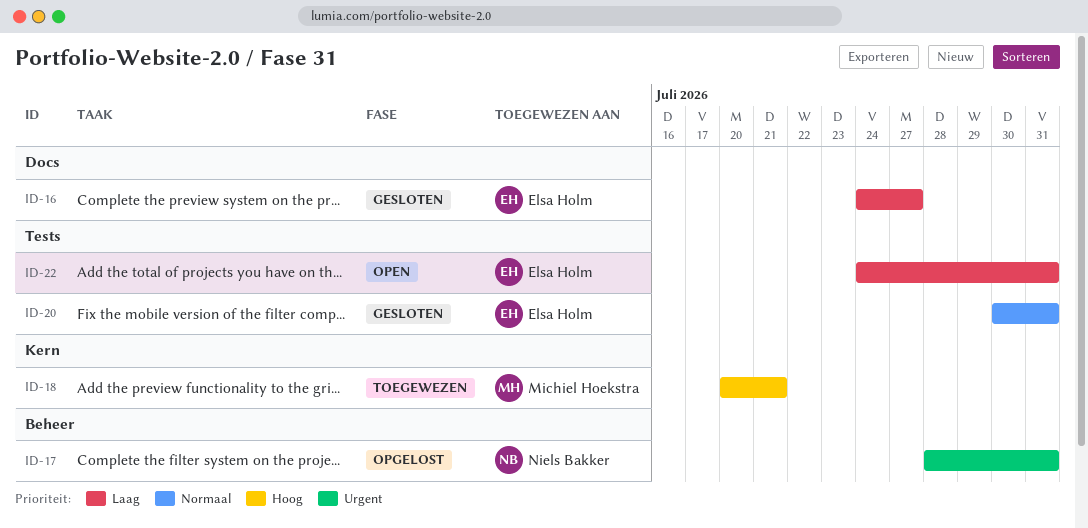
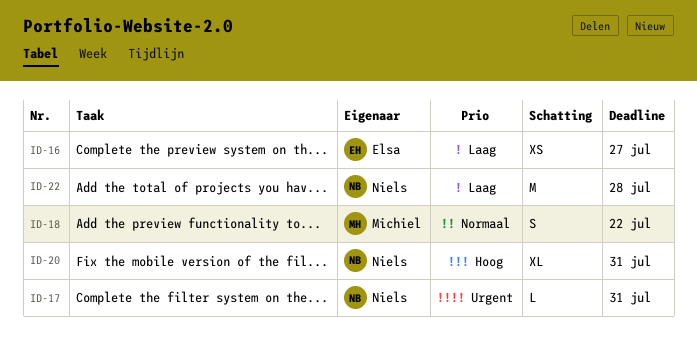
ID-18, priority: Hoog -> Normaal
ID-18, due: Jul 21 -> Jul 22
ID-20, owner: Elsa Holm -> Niels Bakker
ID-20, priority: Normaal -> Hoog
ID-22, owner: Elsa Holm -> Niels Bakker
ID-22, due: Jul 31 -> Jul 28

